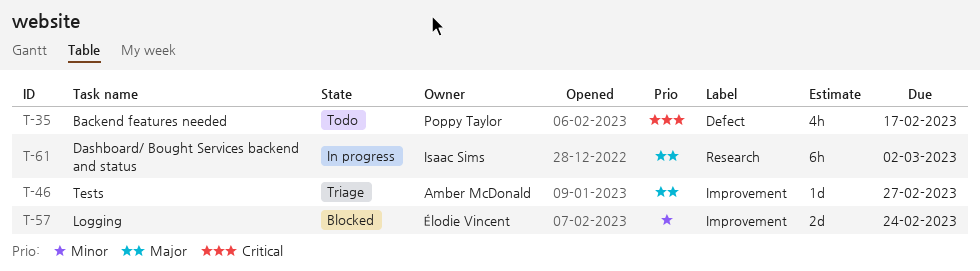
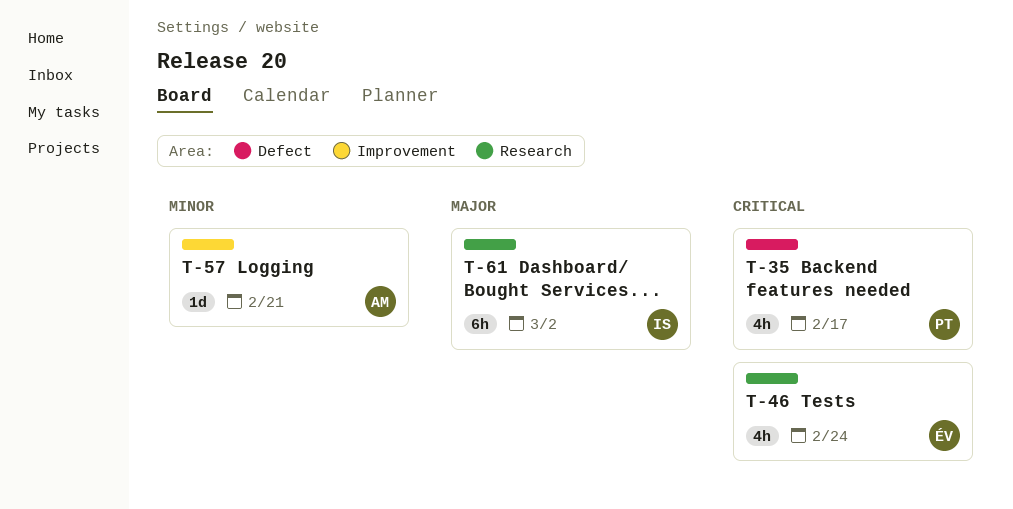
T-46, owner: Amber McDonald -> Élodie Vincent
T-46, priority: Major -> Critical
T-46, label: Improvement -> Research
T-46, estimate: 1d -> 4h
T-46, due: Feb 27 -> Feb 24
T-57, owner: Élodie Vincent -> Amber McDonald
T-57, estimate: 2d -> 1d
T-57, due: Feb 24 -> Feb 21

